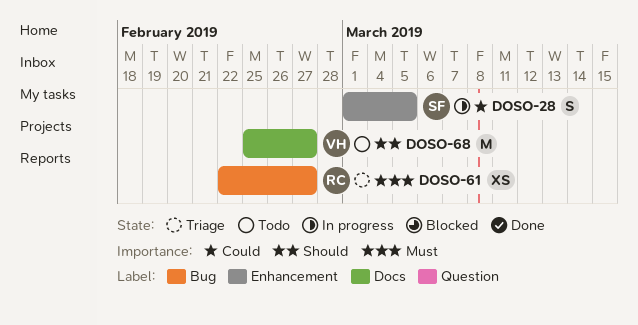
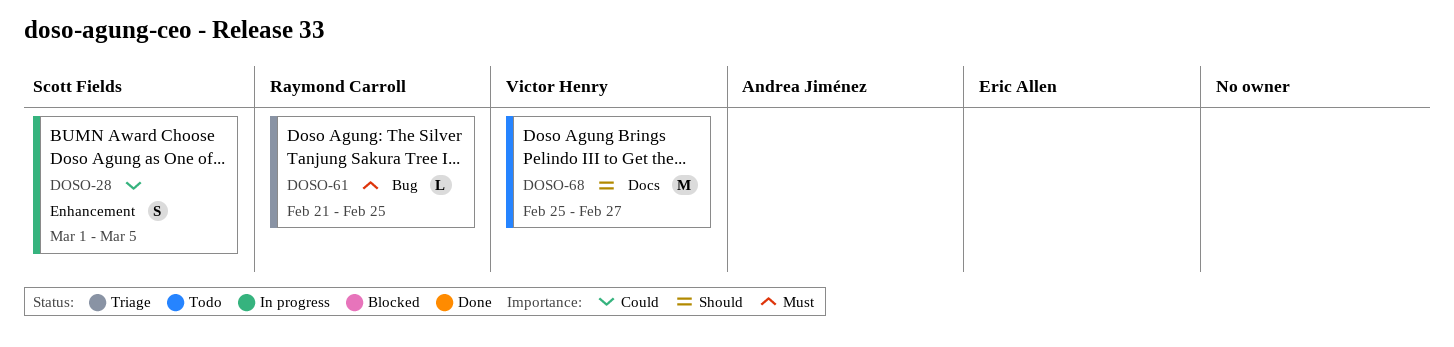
DOSO-61, estimate: XS -> L
DOSO-61, start: Feb 22 -> Feb 21
DOSO-61, due: Feb 27 -> Feb 25

